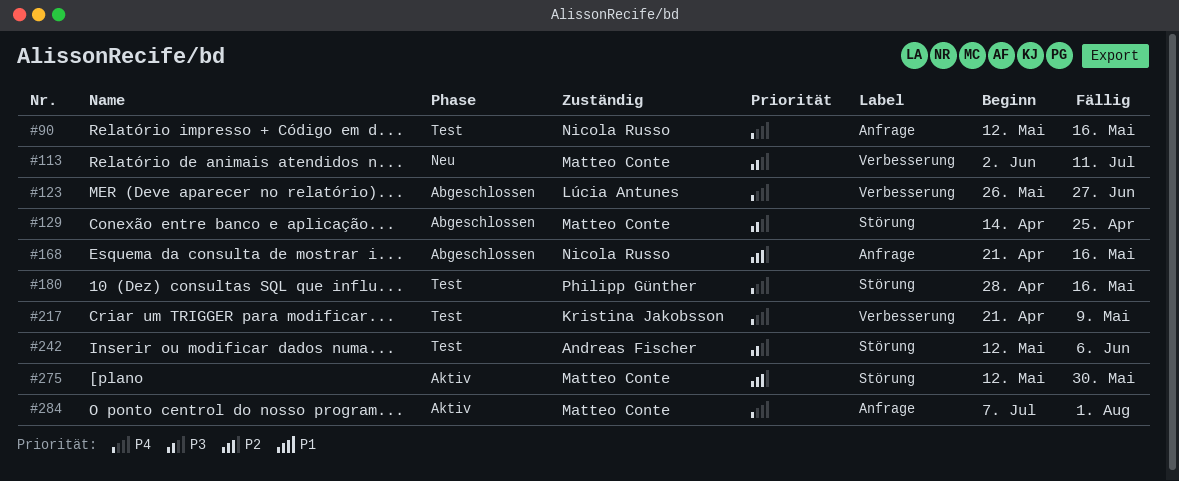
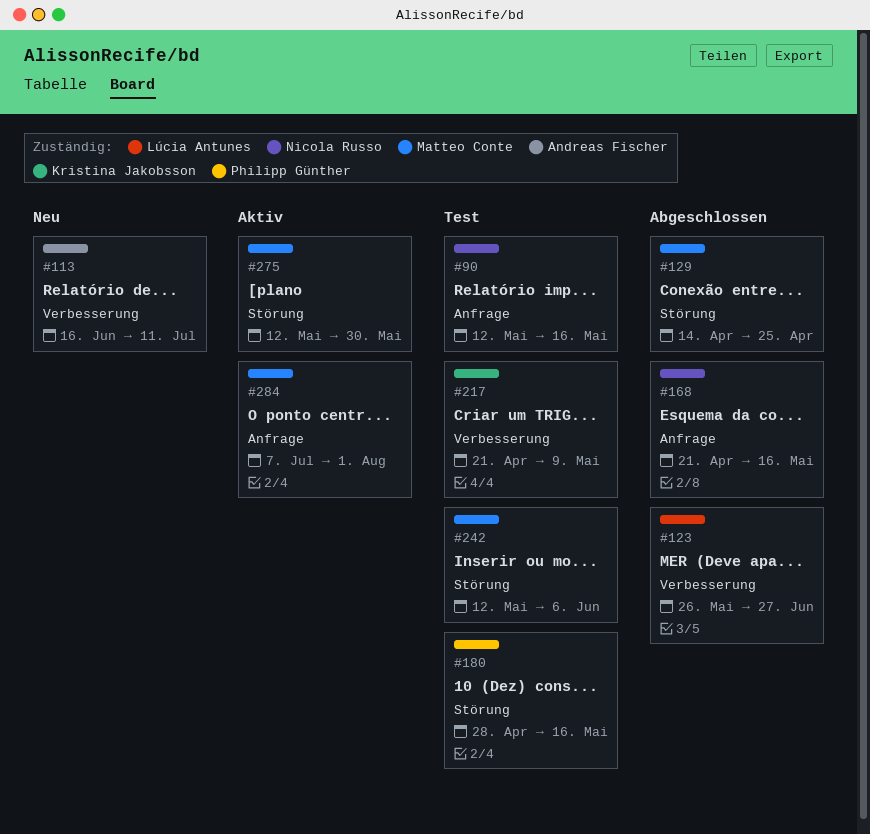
#113, owner: Matteo Conte -> Andreas Fischer
#113, start: Jun 2 -> Jun 16
#242, owner: Andreas Fischer -> Matteo Conte

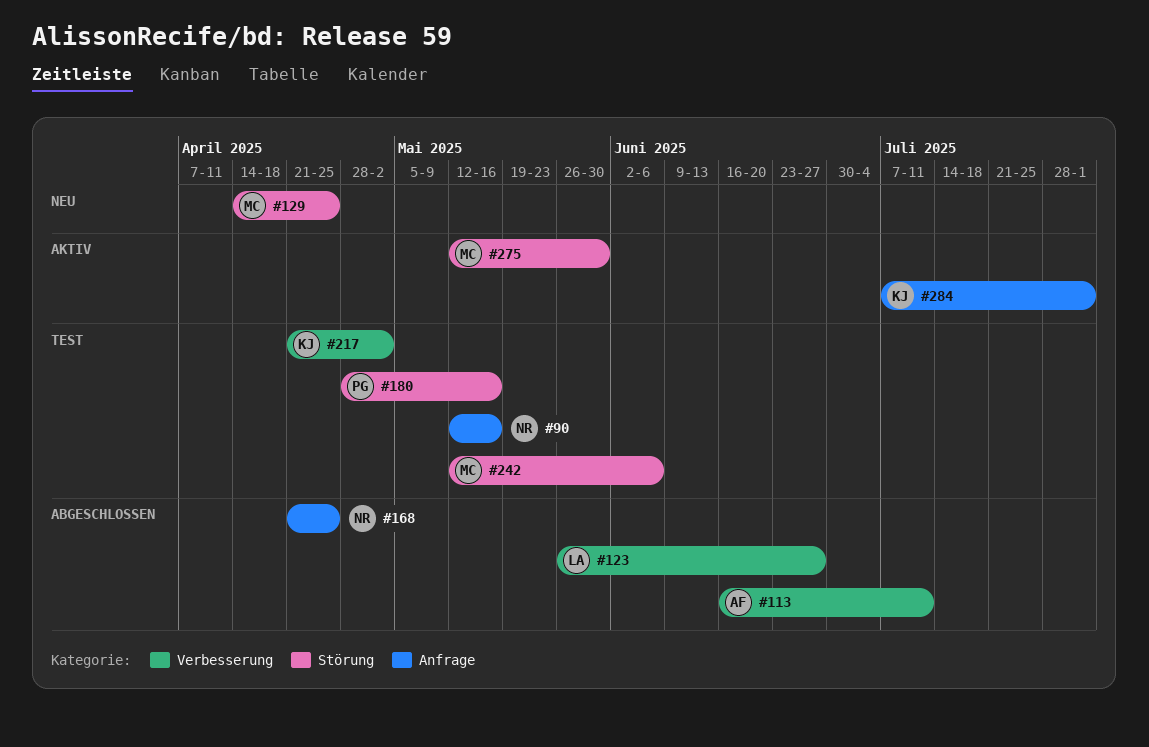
#113, status: Neu -> Abgeschlossen
#129, status: Abgeschlossen -> Neu
#168, due: May 16 -> Apr 25
#217, due: May 9 -> May 2
#284, owner: Matteo Conte -> Kristina Jakobsson

